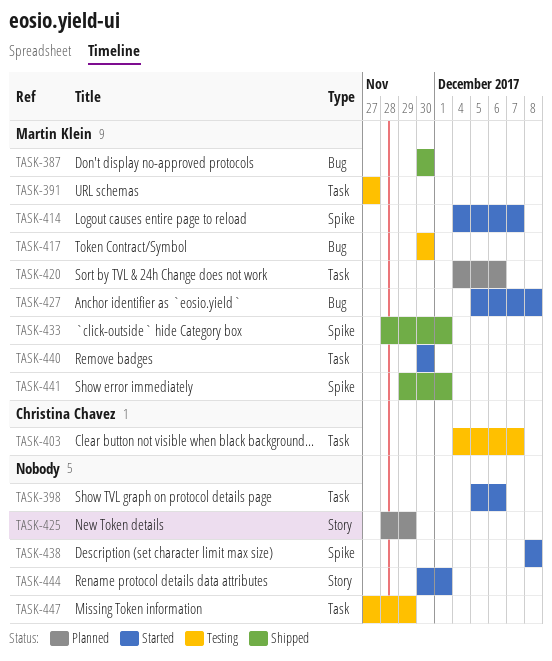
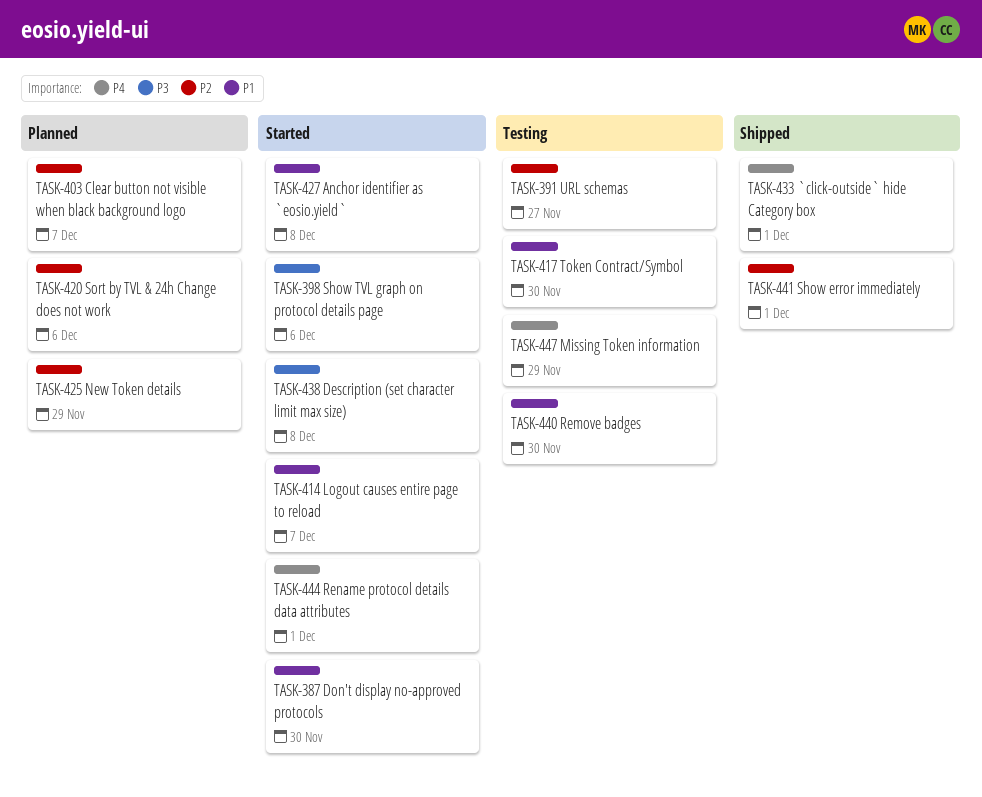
TASK-387, status: Shipped -> Started
TASK-403, status: Testing -> Planned
TASK-440, status: Started -> Testing

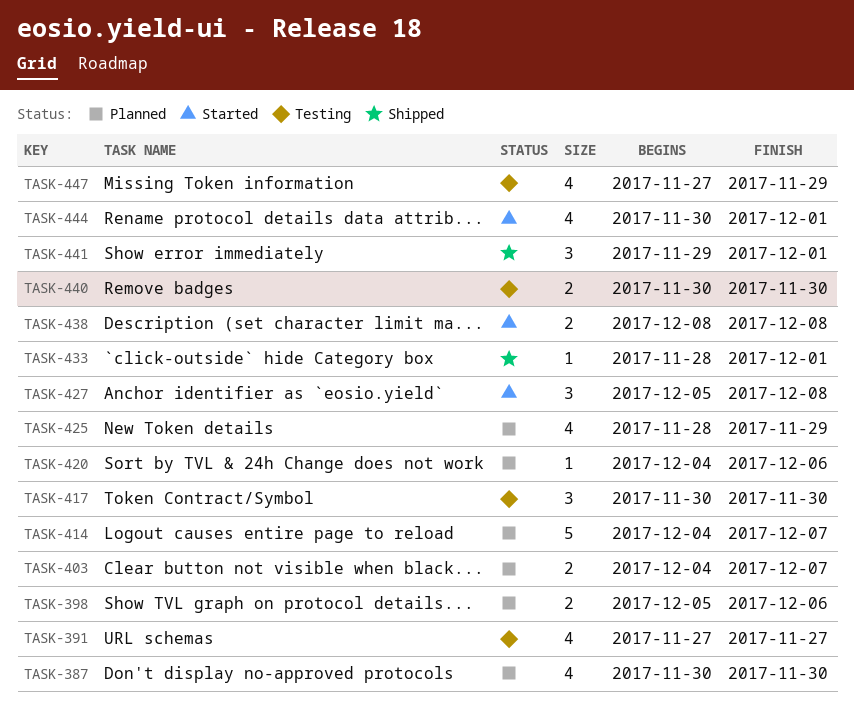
TASK-387, status: Started -> Planned
TASK-398, status: Started -> Planned
TASK-414, status: Started -> Planned

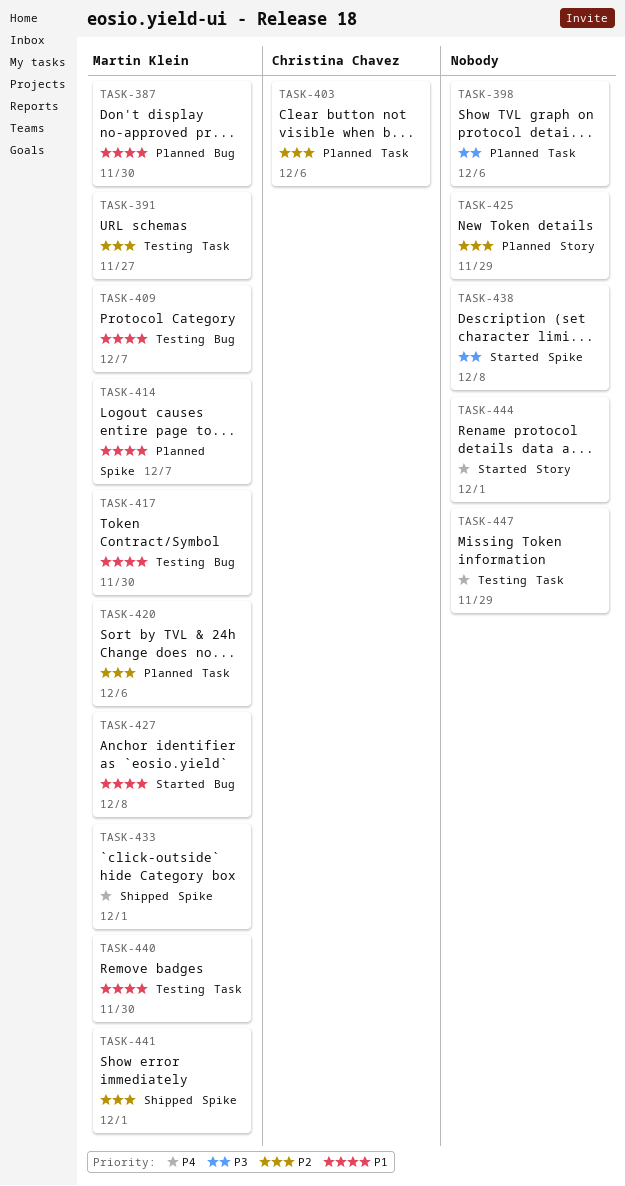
TASK-403, due: Dec 7 -> Dec 6
TASK-409: none -> present

